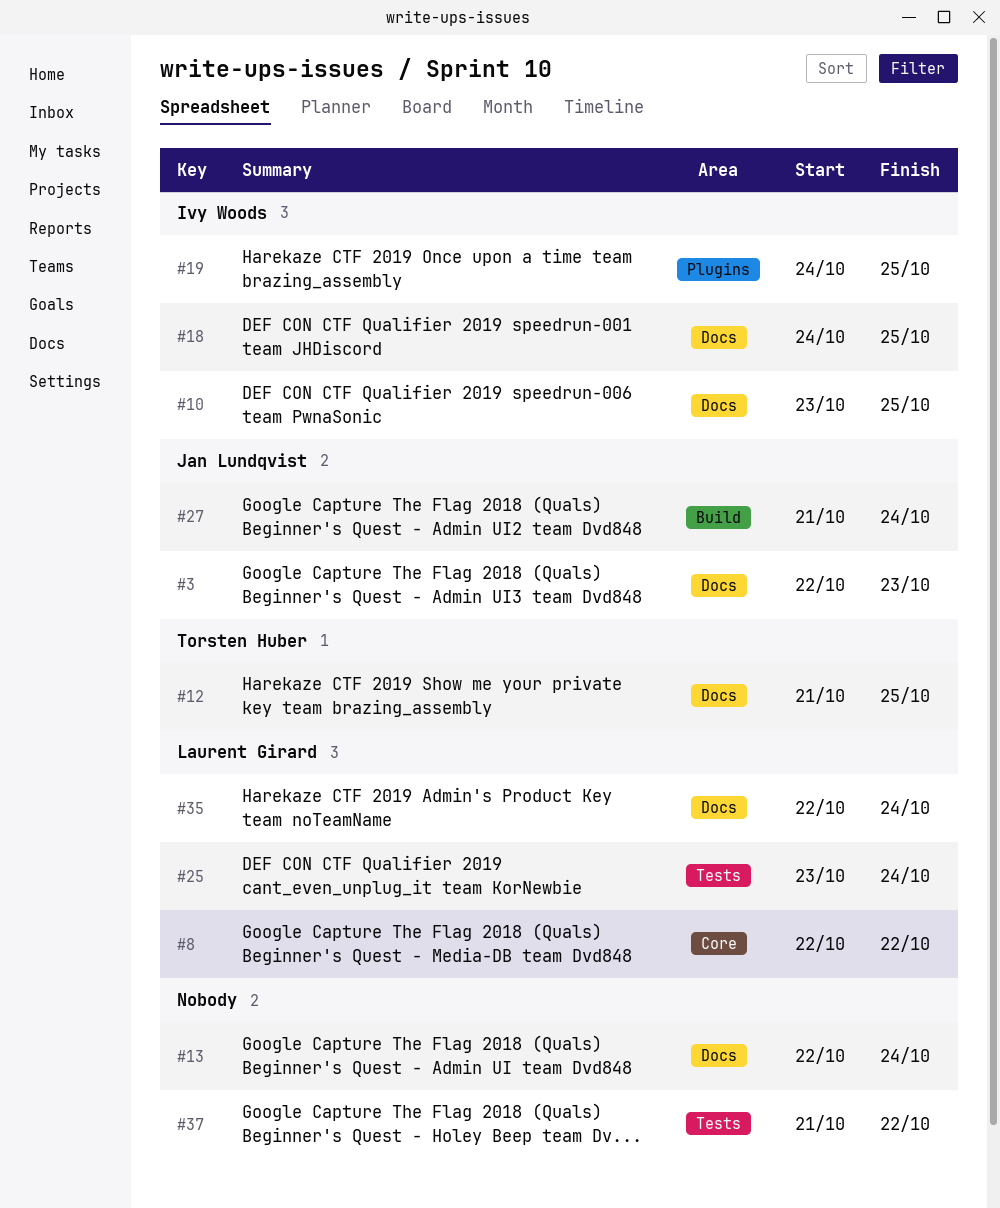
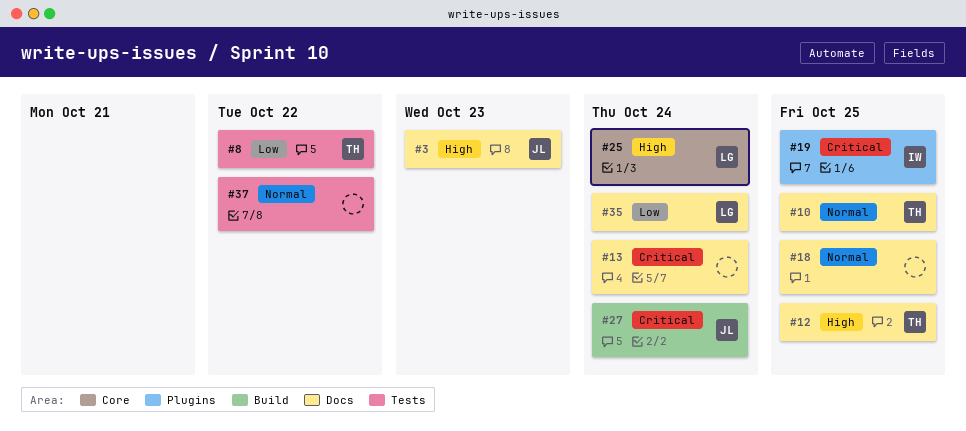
#8, owner: Laurent Girard -> Torsten Huber
#8, label: Core -> Tests
#10, owner: Ivy Woods -> Torsten Huber
#18, owner: Ivy Woods -> none
#25, label: Tests -> Core

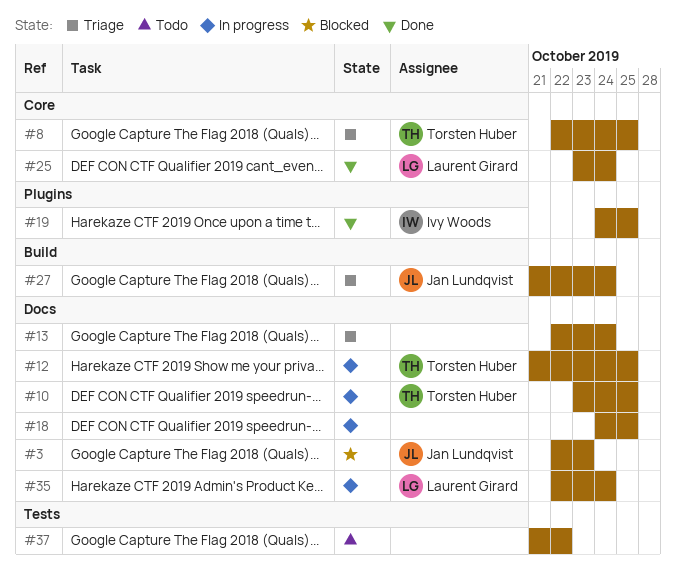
#8, label: Tests -> Core
#8, due: Oct 22 -> Oct 25

